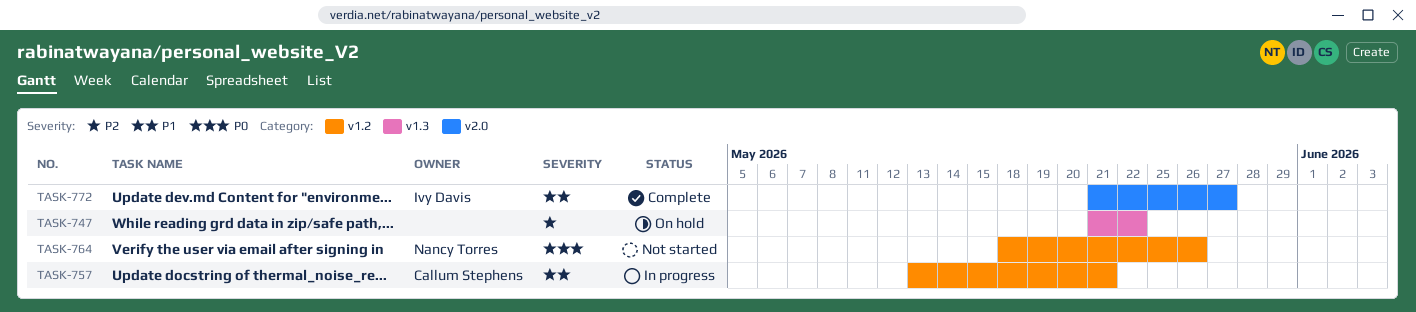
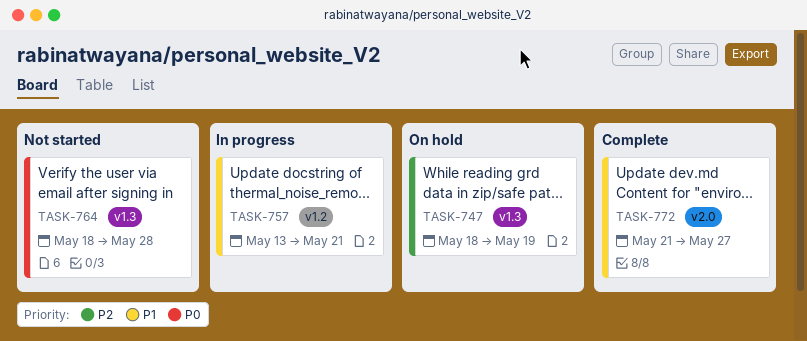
TASK-747, start: May 21 -> May 18
TASK-747, due: May 22 -> May 19
TASK-764, label: v1.2 -> v1.3
TASK-764, due: May 26 -> May 28

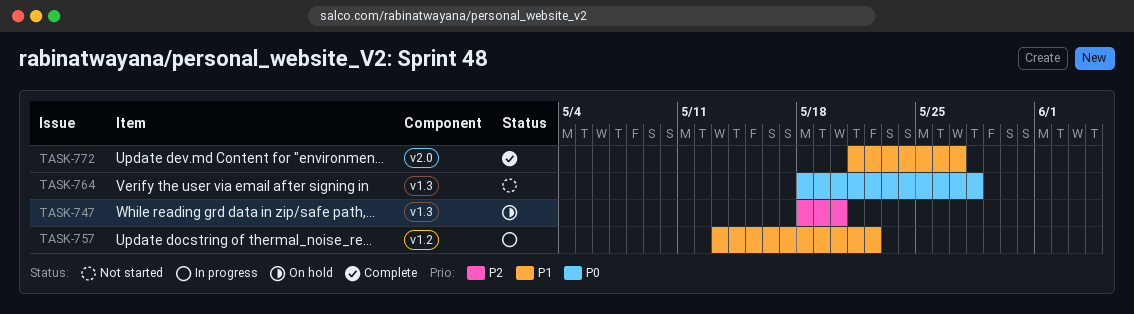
TASK-747, due: May 19 -> May 20
TASK-757, due: May 21 -> May 22

